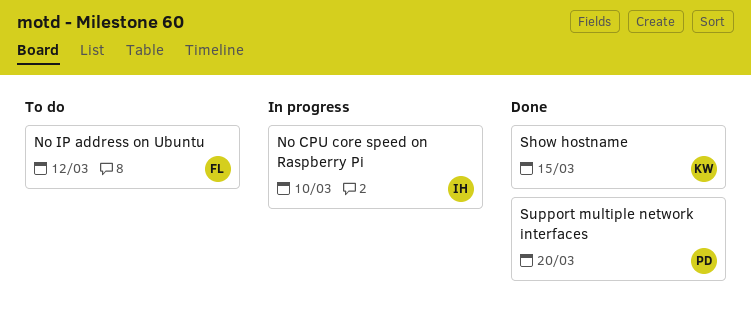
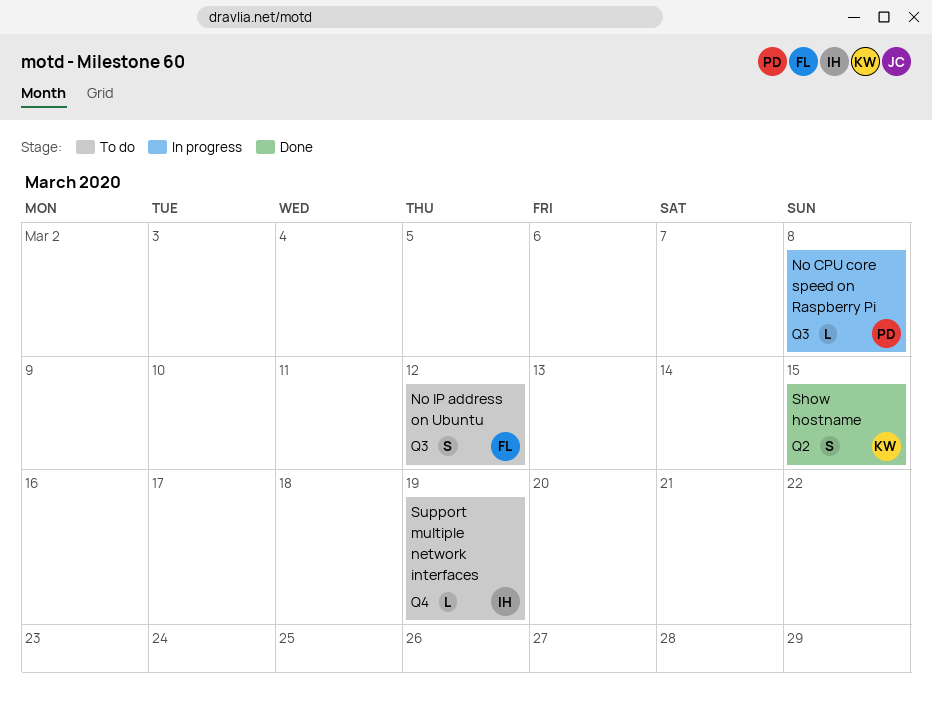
No CPU core speed on Raspberry Pi, owner: IH -> PD
No CPU core speed on Raspberry Pi, due: Mar 10 -> Mar 8
Support multiple network interfaces, status: Done -> To do
Support multiple network interfaces, owner: PD -> IH
Support multiple network interfaces, due: Mar 20 -> Mar 19

